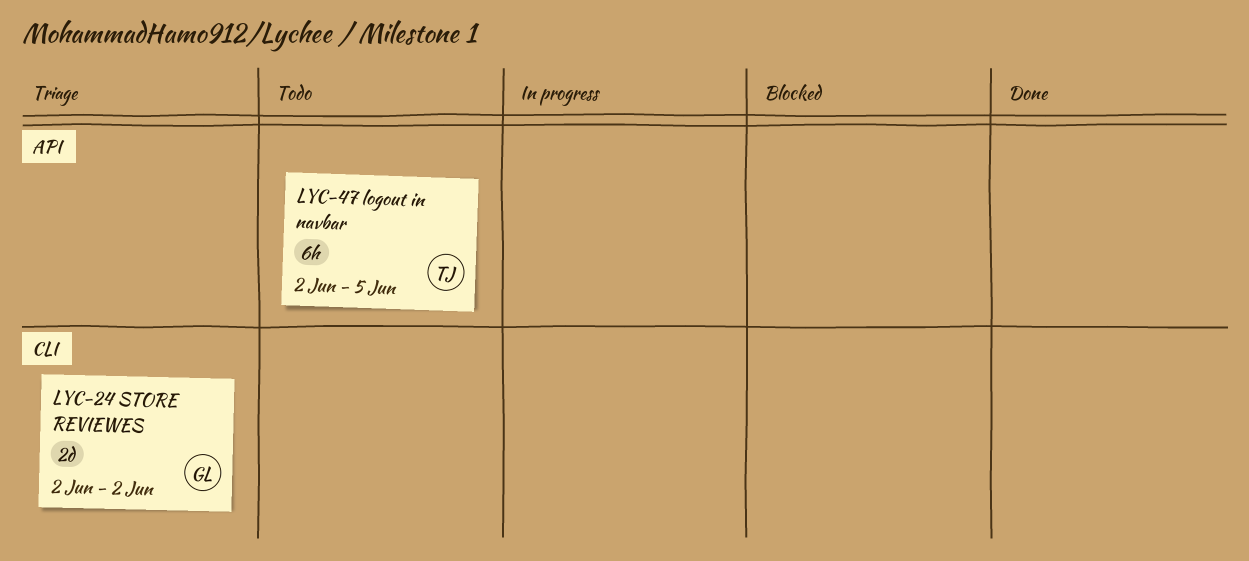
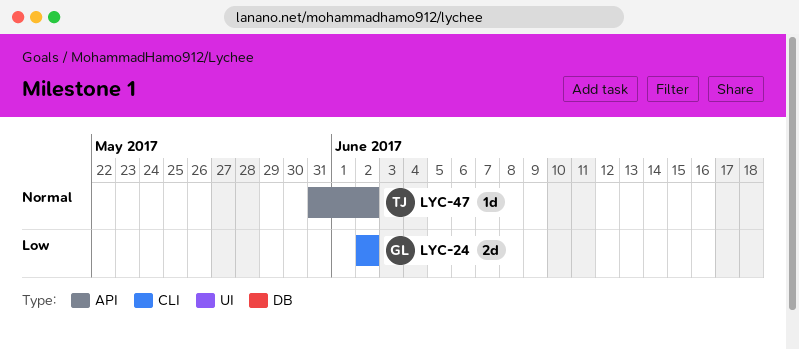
LYC-47, estimate: 6h -> 1d
LYC-47, start: Jun 2 -> May 31
LYC-47, due: Jun 5 -> Jun 2

